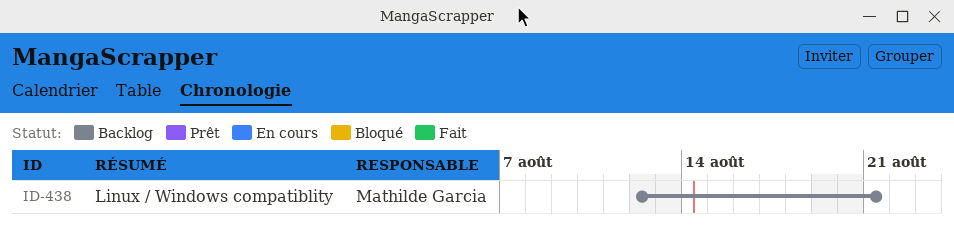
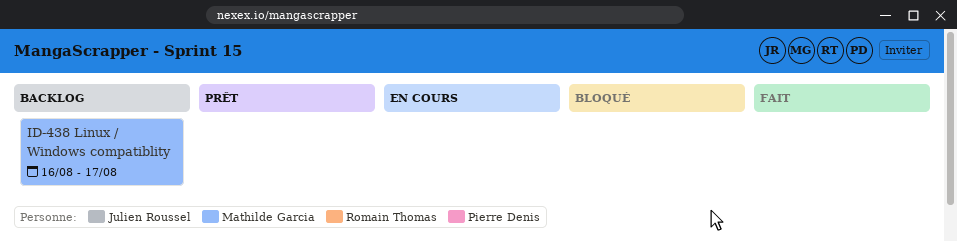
ID-438, start: Aug 12 -> Aug 16
ID-438, due: Aug 21 -> Aug 17

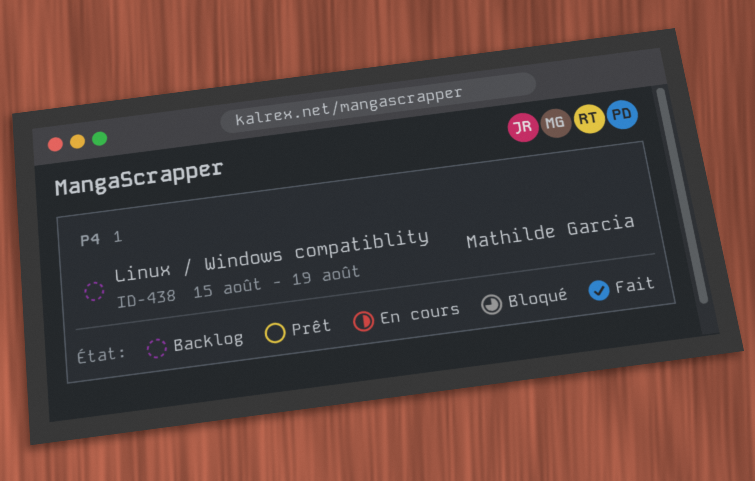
ID-438, start: Aug 16 -> Aug 15
ID-438, due: Aug 17 -> Aug 19

